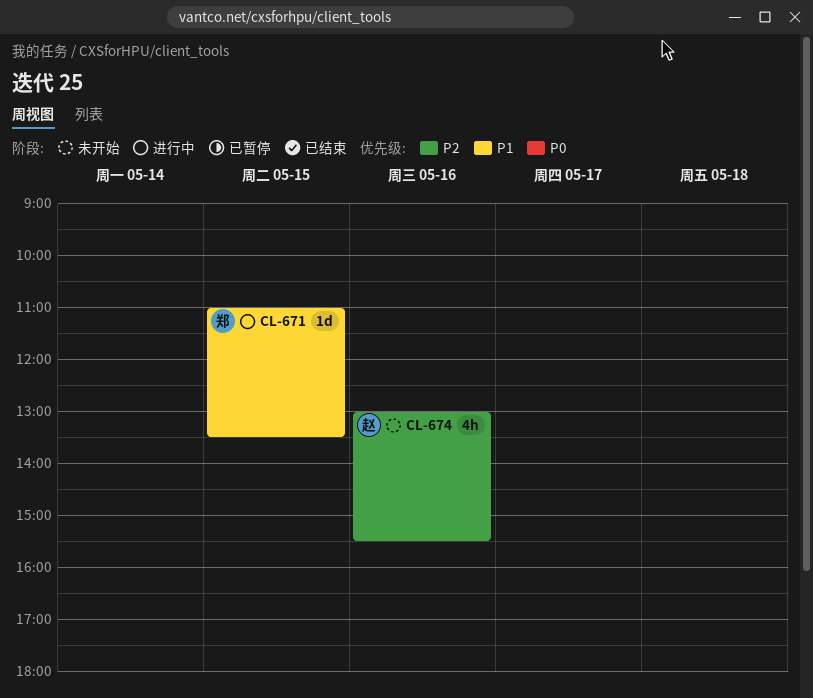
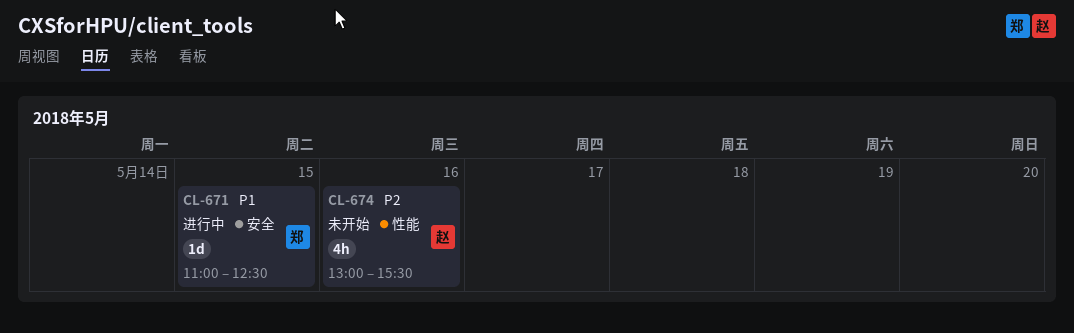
CL-671, ends: 13:30 -> 12:30

